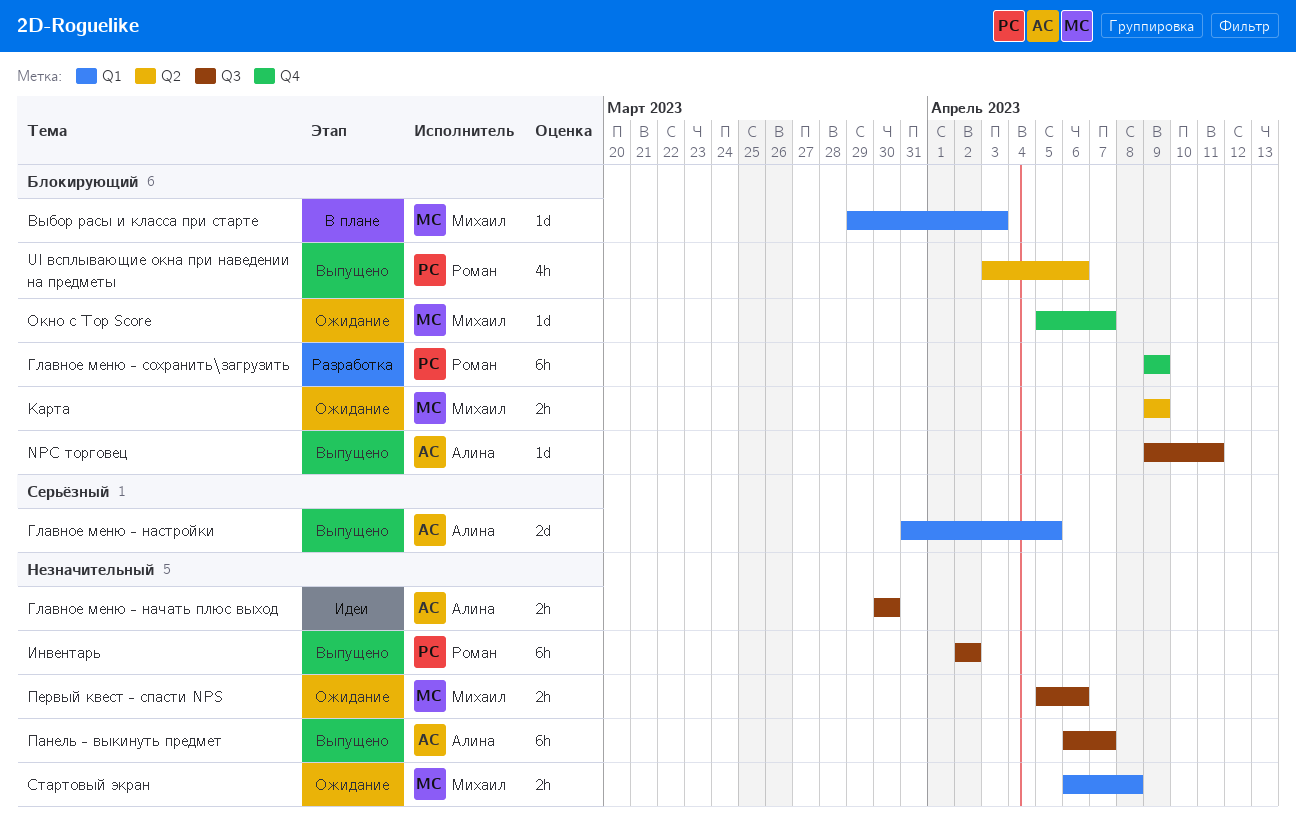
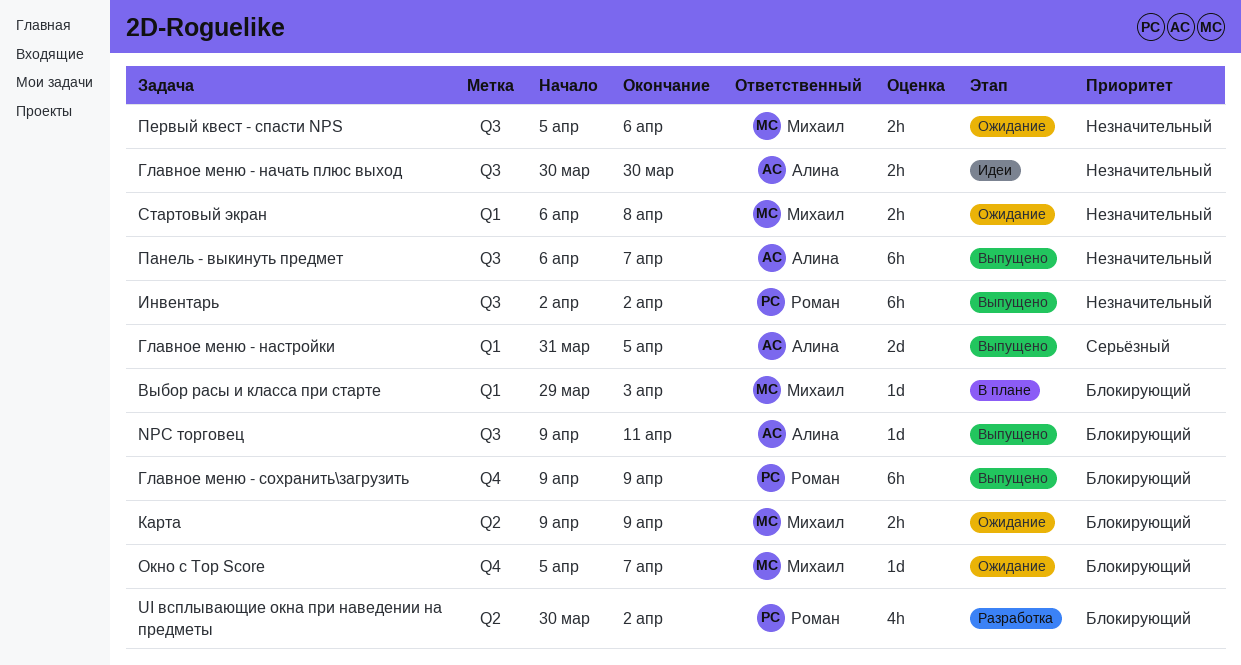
UI всплывающие окна при наведении на предметы, status: Выпущено -> Разработка
UI всплывающие окна при наведении на предметы, start: Apr 3 -> Mar 30
UI всплывающие окна при наведении на предметы, due: Apr 6 -> Apr 2
Главное меню - сохранить\загрузить, status: Разработка -> Выпущено

